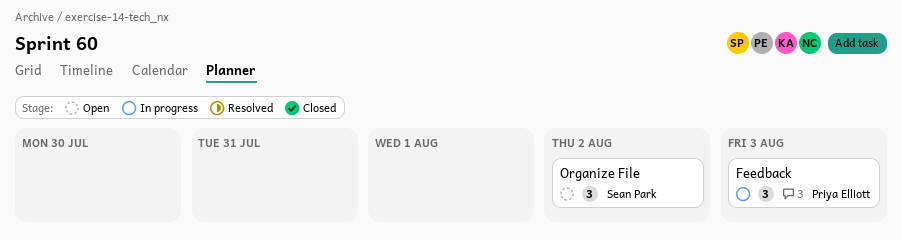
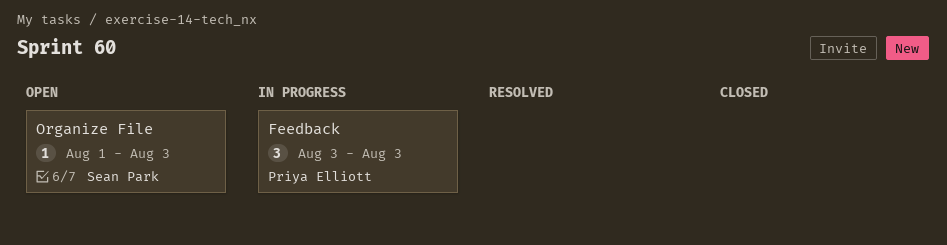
Organize File, estimate: 3 -> 1
Organize File, due: Aug 2 -> Aug 3

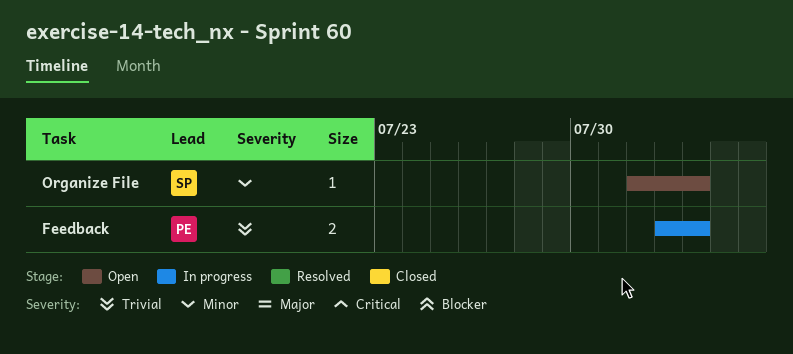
Feedback, estimate: 3 -> 2
Feedback, start: Aug 3 -> Aug 2

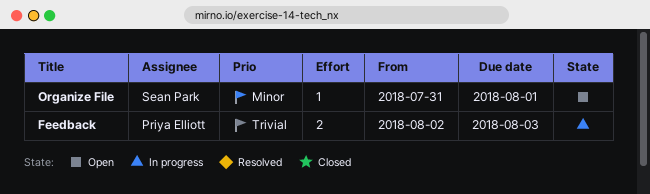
Organize File, start: Aug 1 -> Jul 31
Organize File, due: Aug 3 -> Aug 1

